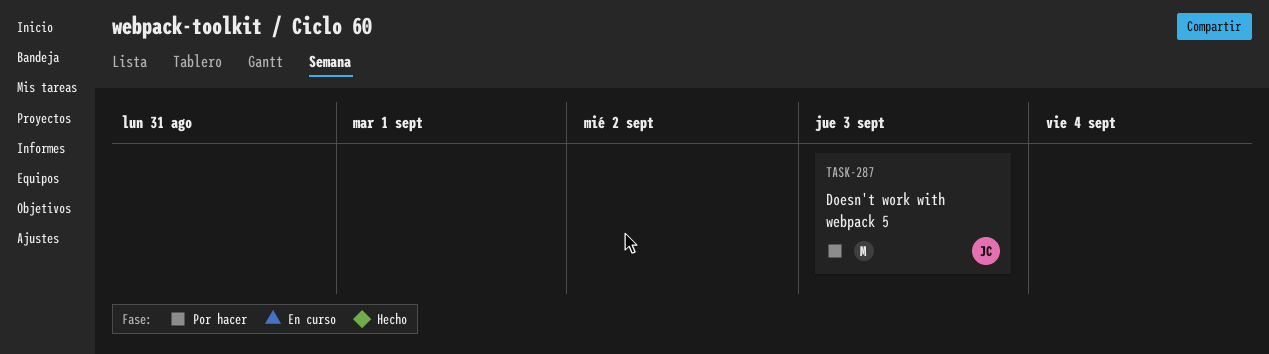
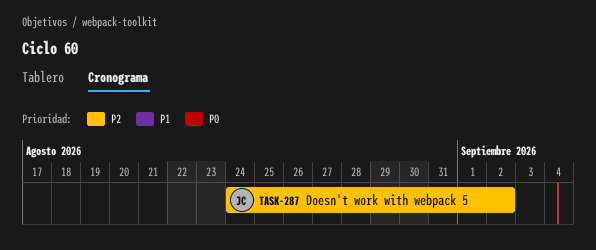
TASK-287, due: Sep 3 -> Sep 2

